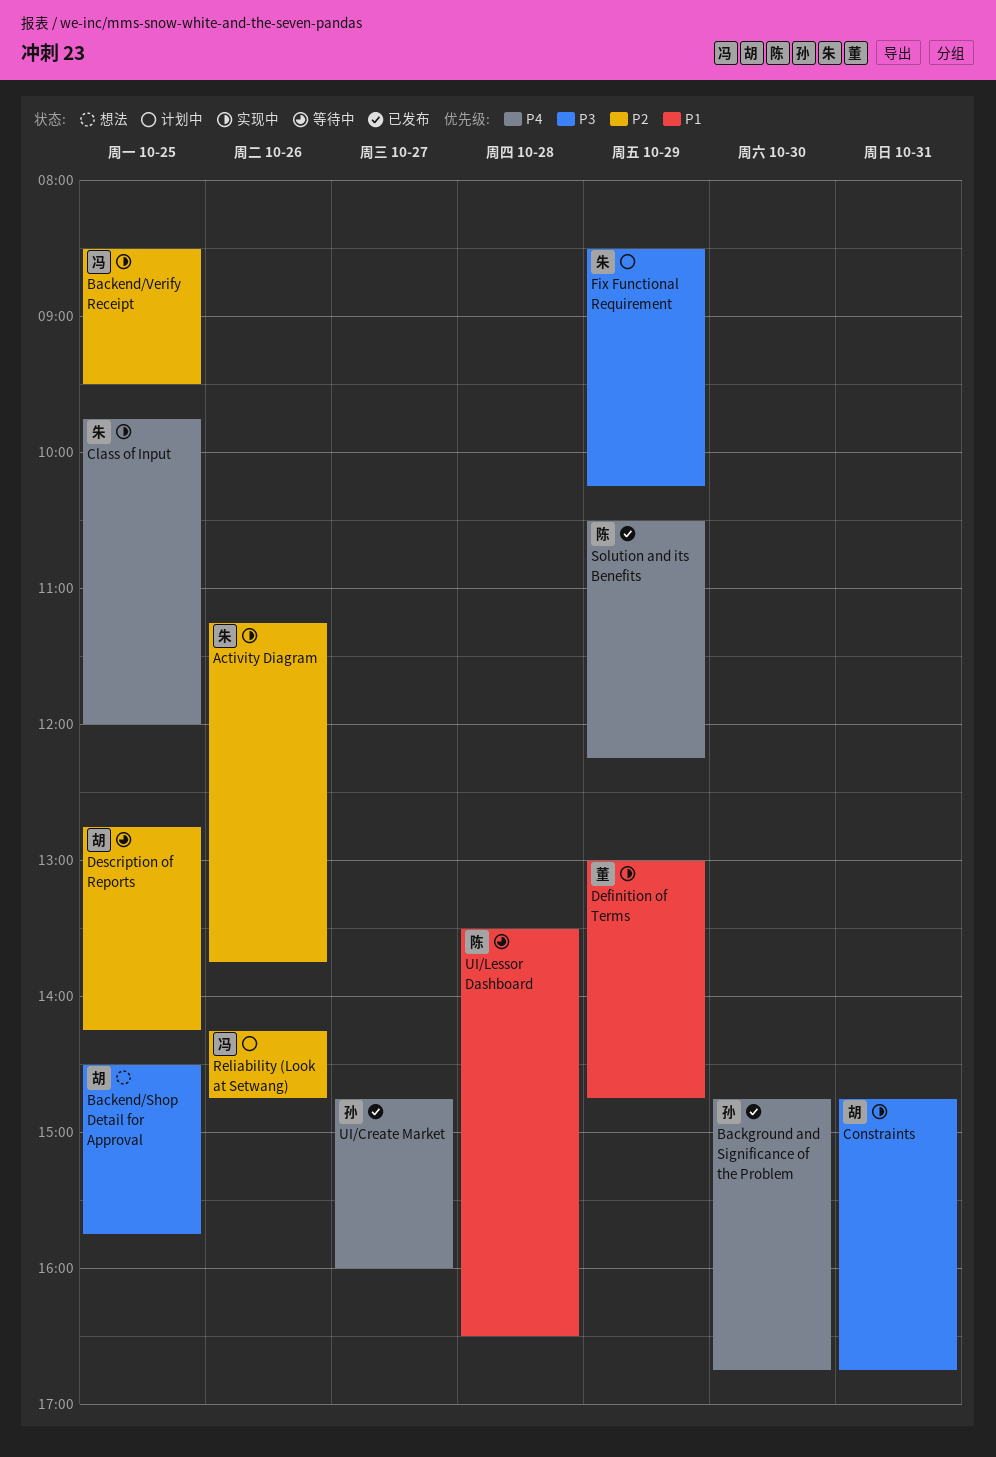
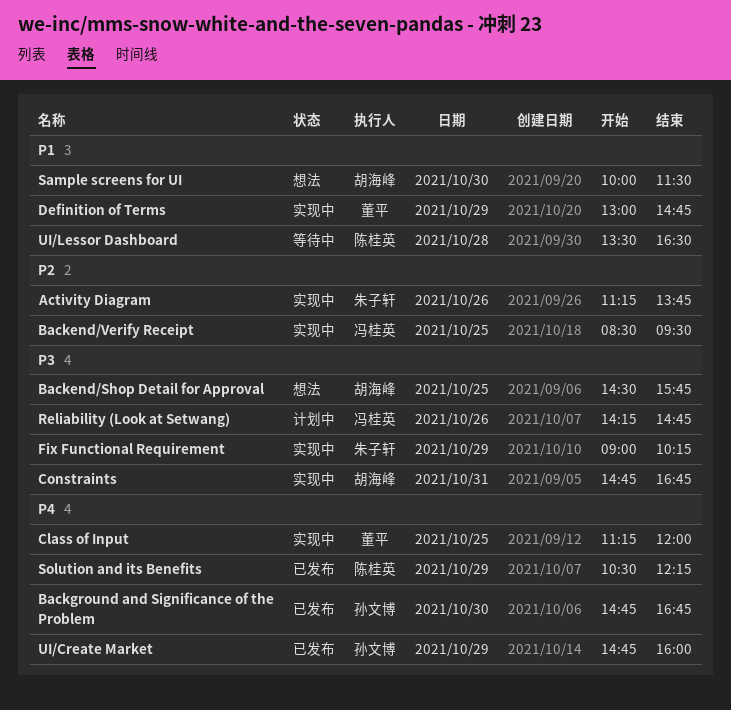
Class of Input, owner: 朱子轩 -> 董平
Class of Input, begins: 09:45 -> 11:15
Description of Reports: present -> none
Fix Functional Requirement, status: 计划中 -> 实现中
Fix Functional Requirement, begins: 08:30 -> 09:00
Reliability (Look at Setwang), priority: P2 -> P3
Sample screens for UI: none -> present
UI/Create Market, day: Oct 27 -> Oct 29

